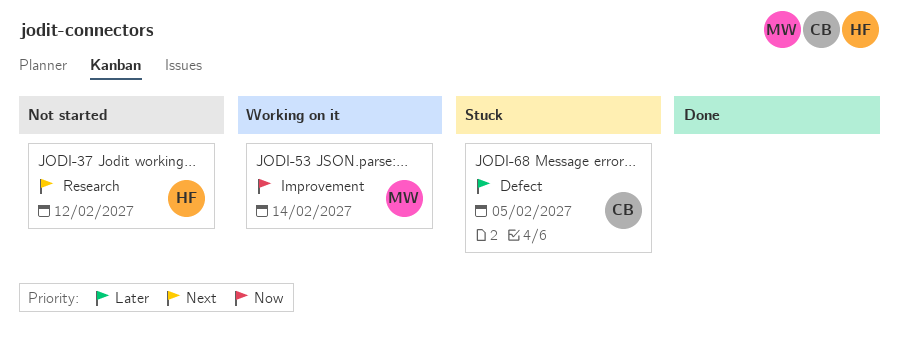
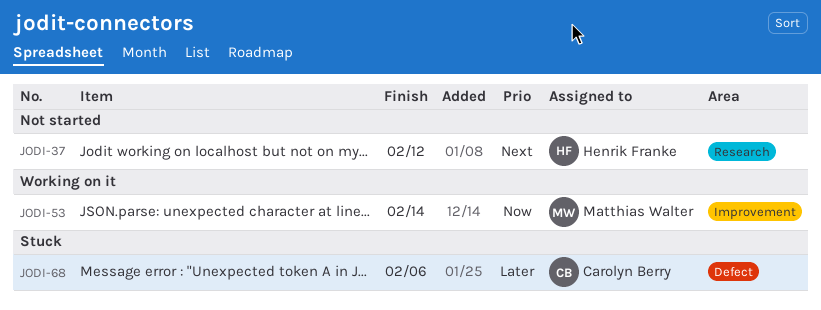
JODI-68, due: Feb 5 -> Feb 6

